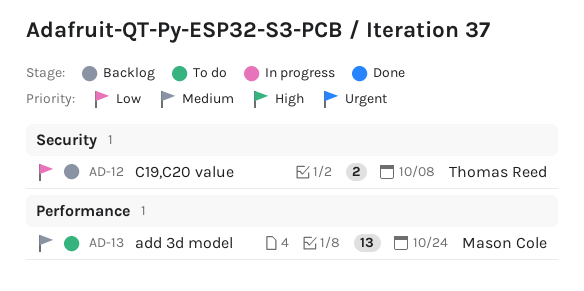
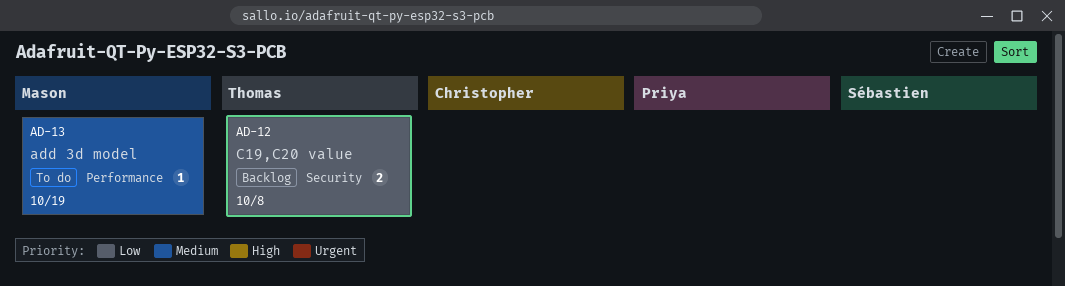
AD-13, estimate: 13 -> 1
AD-13, due: Oct 24 -> Oct 19

